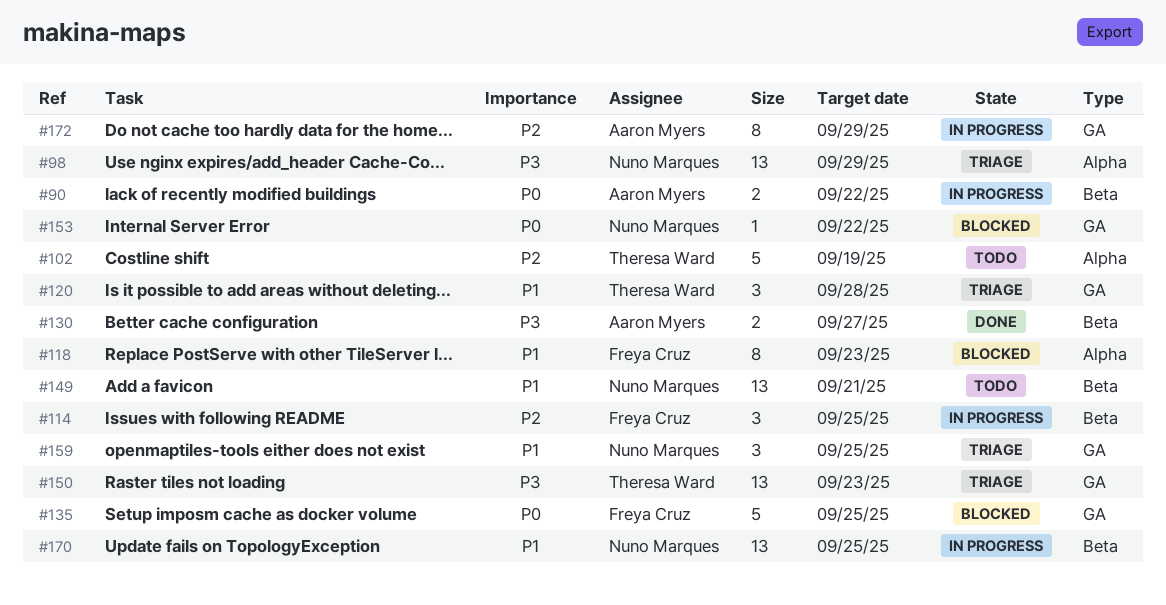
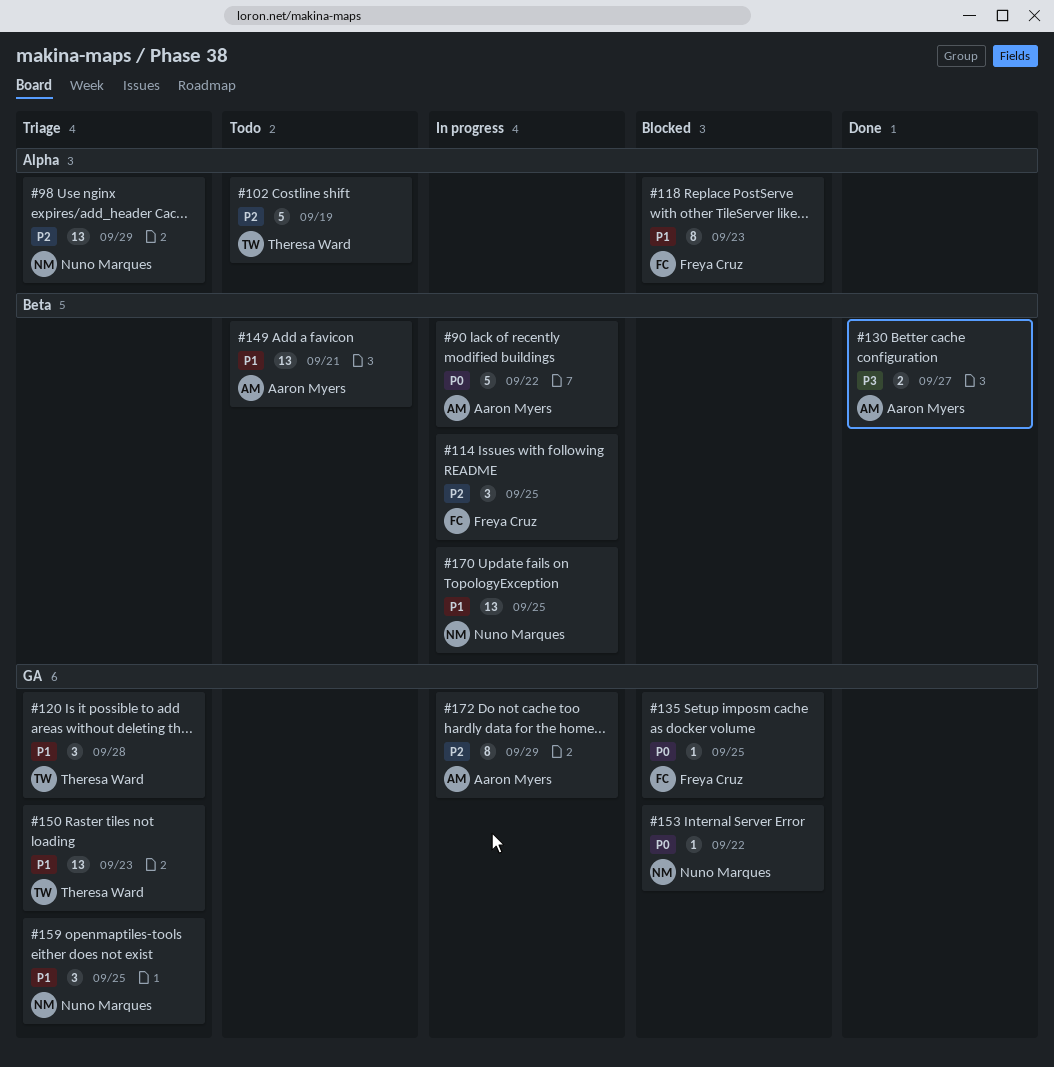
#90, estimate: 2 -> 5
#98, priority: P3 -> P2
#135, estimate: 5 -> 1
#149, owner: Nuno Marques -> Aaron Myers
#150, priority: P3 -> P1

